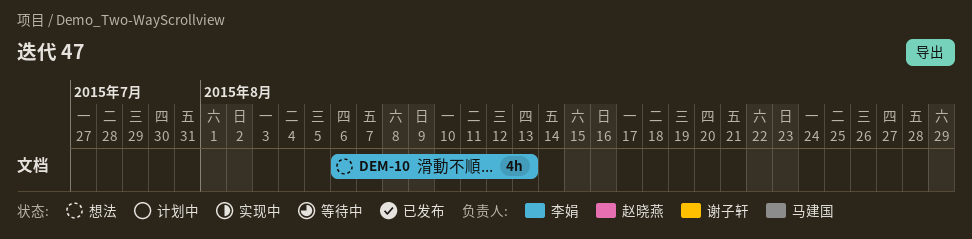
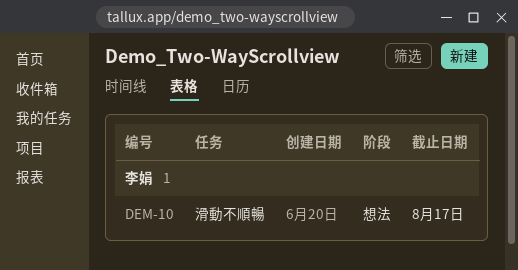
DEM-10, due: Aug 13 -> Aug 17

